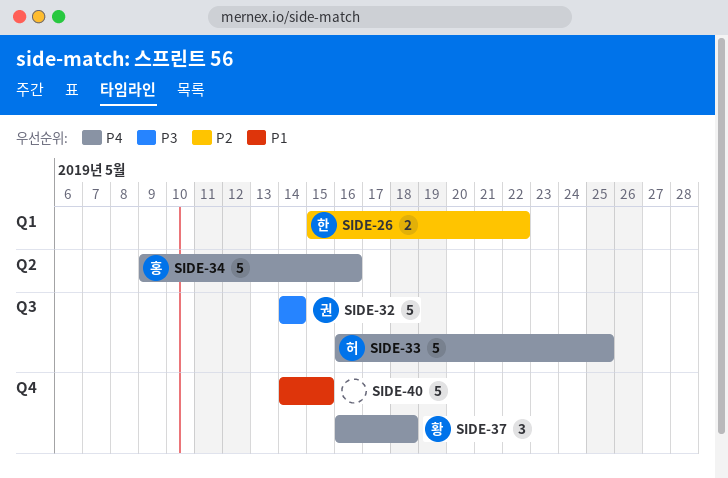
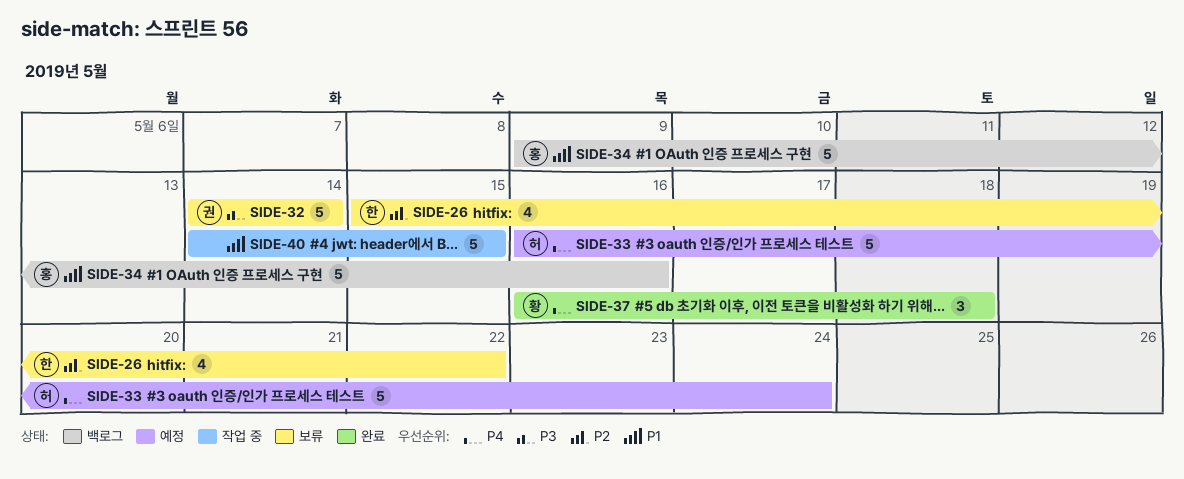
SIDE-26, estimate: 2 -> 4
SIDE-33, due: May 25 -> May 24
SIDE-34, priority: P4 -> P1

